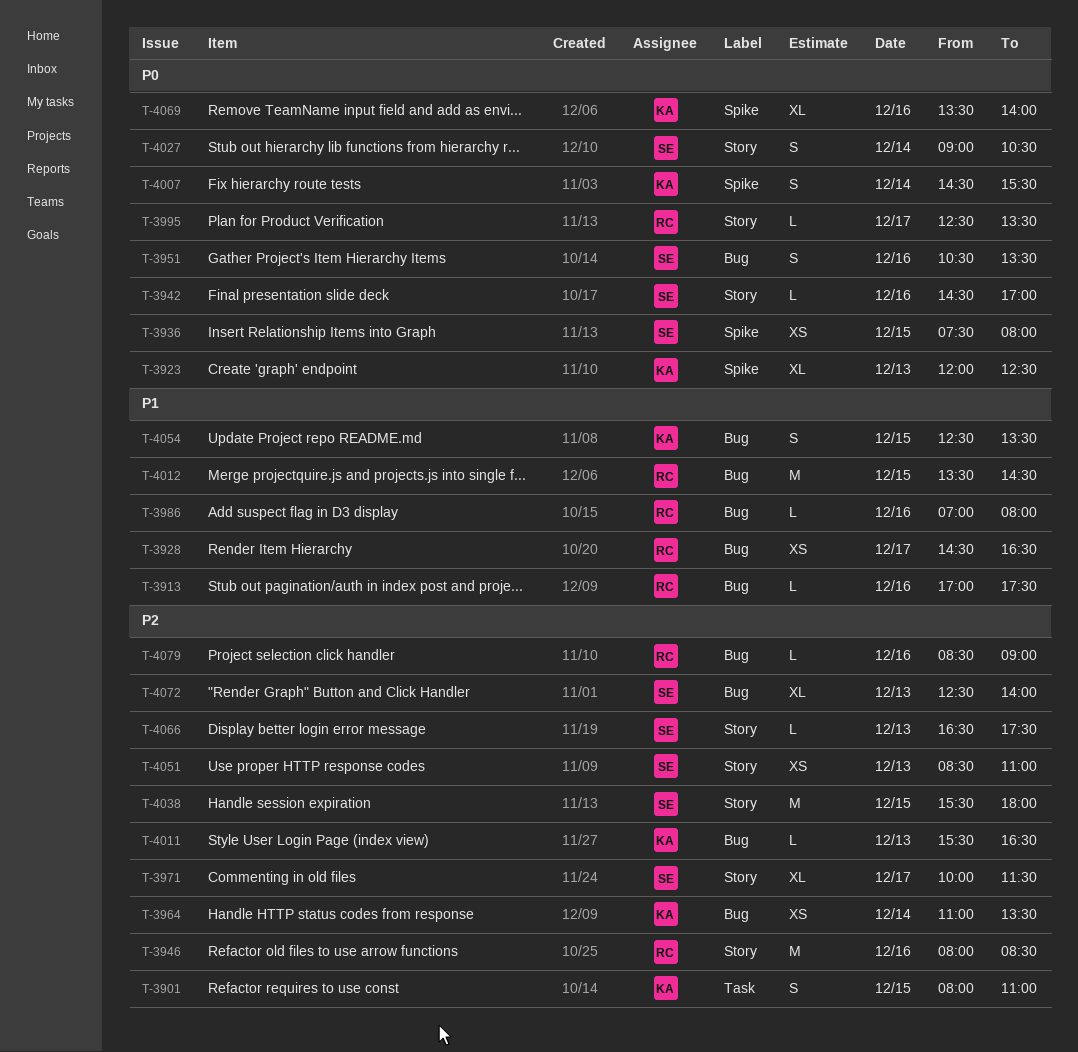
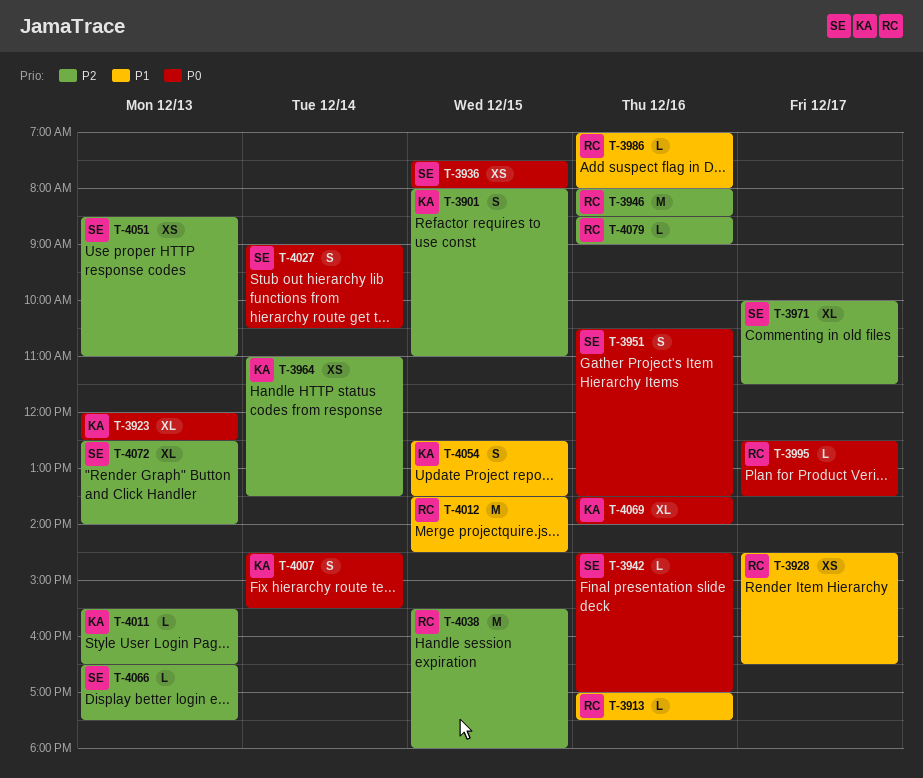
T-4038, owner: SE -> RC

